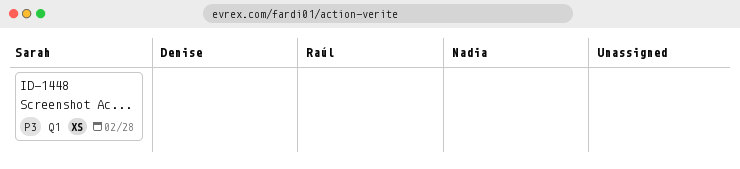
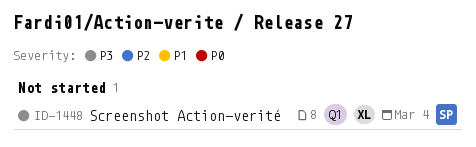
ID-1448, estimate: XS -> XL
ID-1448, due: Feb 28 -> Mar 4

